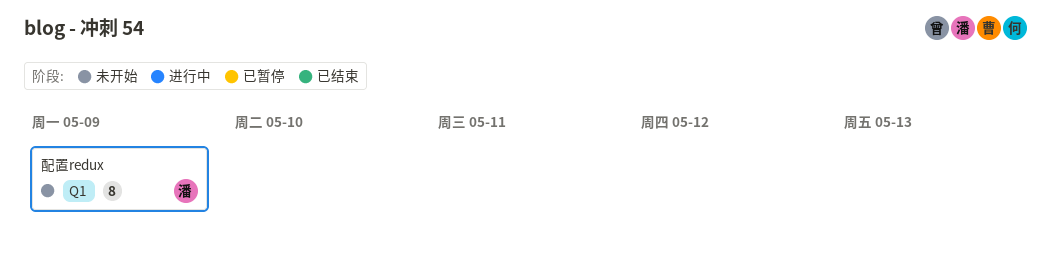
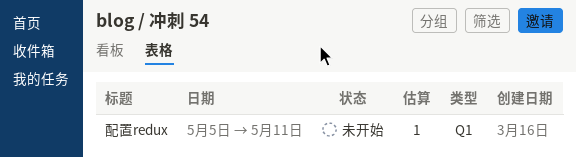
配置redux, estimate: 8 -> 1
配置redux, due: May 9 -> May 11

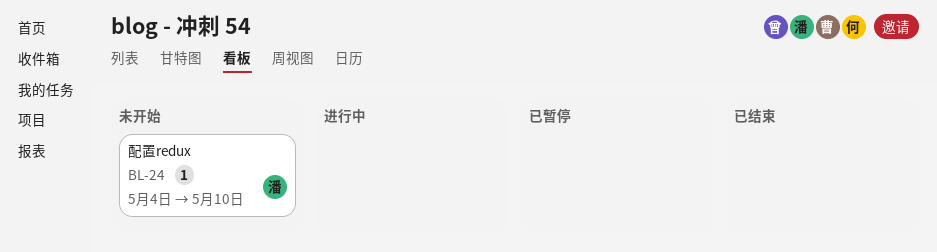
配置redux, start: May 5 -> May 4
配置redux, due: May 11 -> May 10

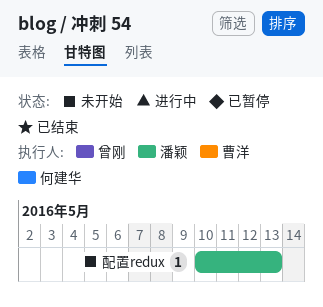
配置redux, start: May 4 -> May 10
配置redux, due: May 10 -> May 13

